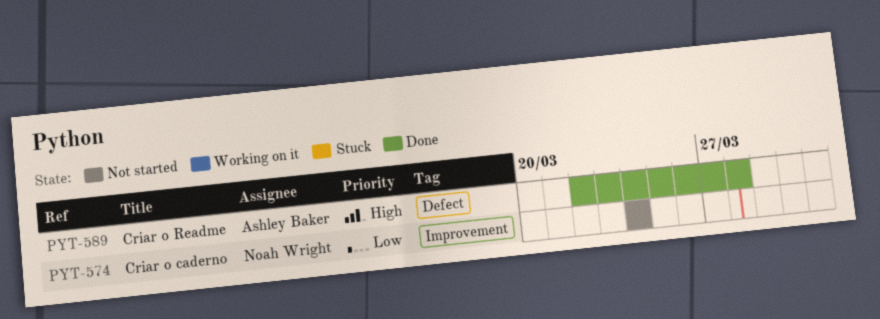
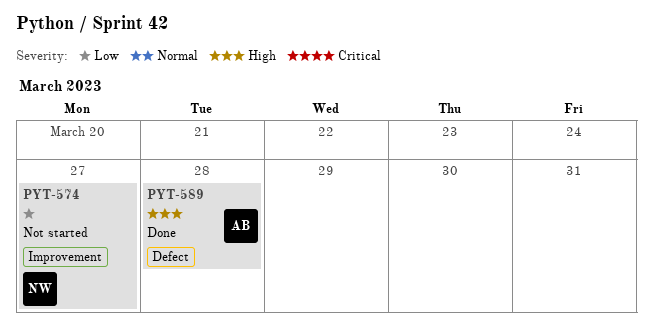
PYT-574, due: Mar 24 -> Mar 27

